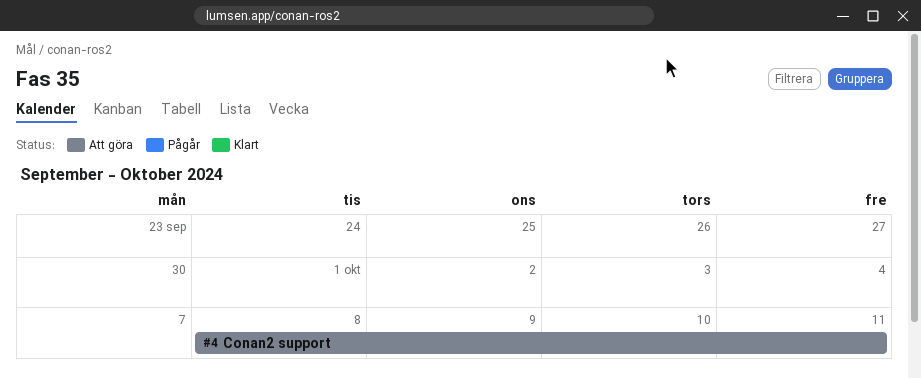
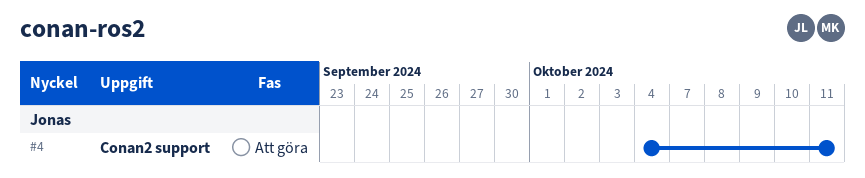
#4, start: Oct 8 -> Oct 4

